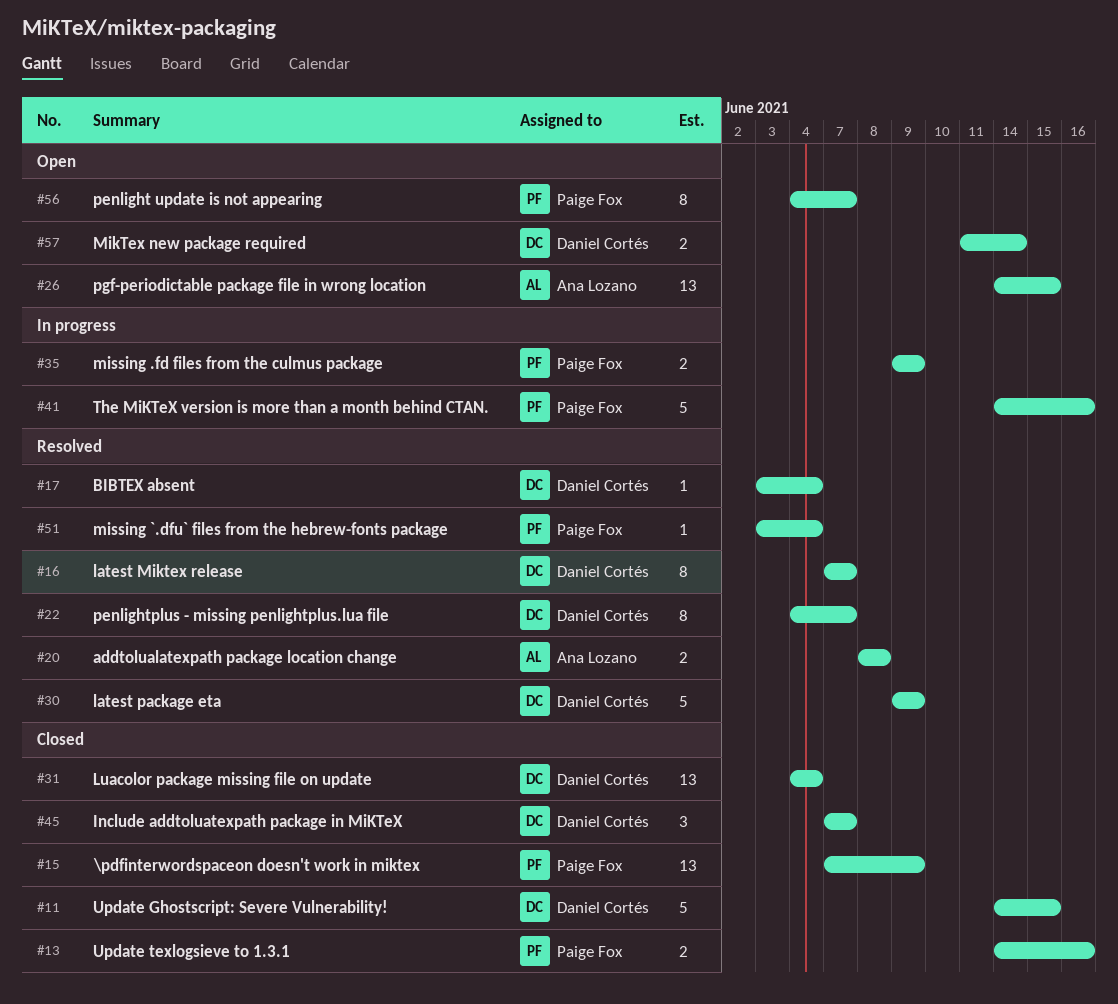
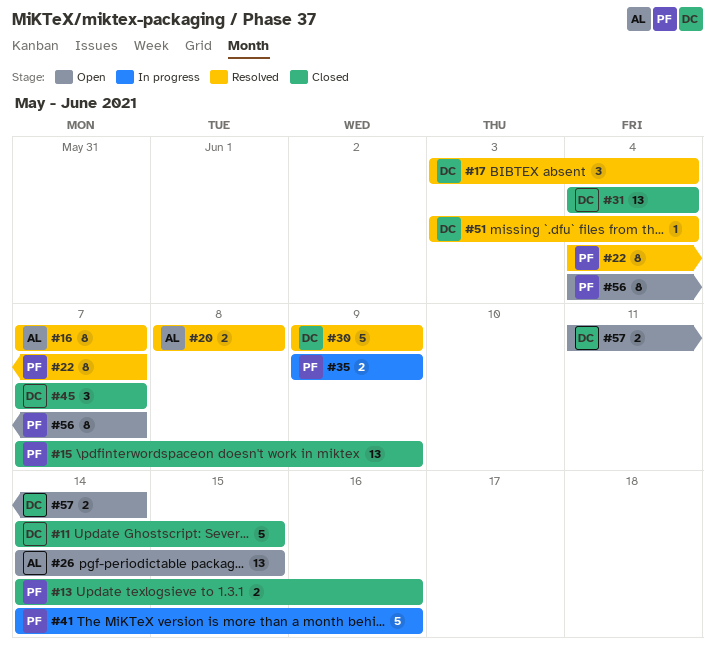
#16, owner: Daniel Cortés -> Ana Lozano
#17, estimate: 1 -> 3
#22, owner: Daniel Cortés -> Paige Fox
#51, owner: Paige Fox -> Daniel Cortés

